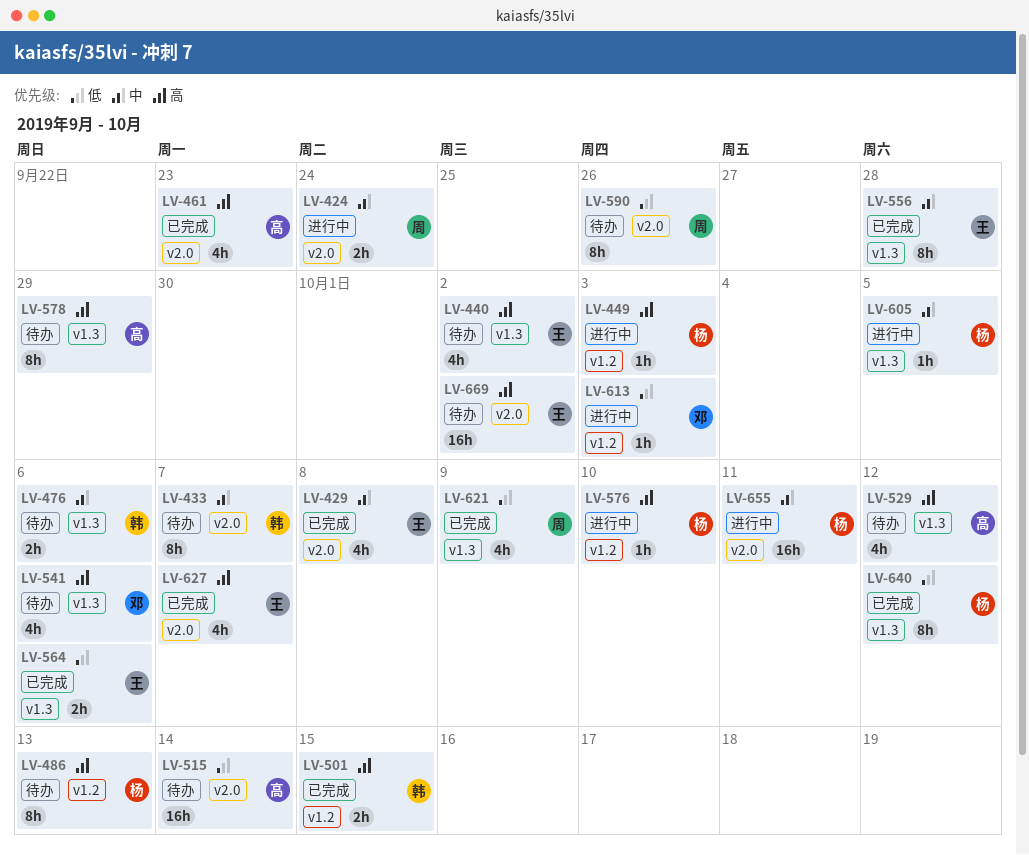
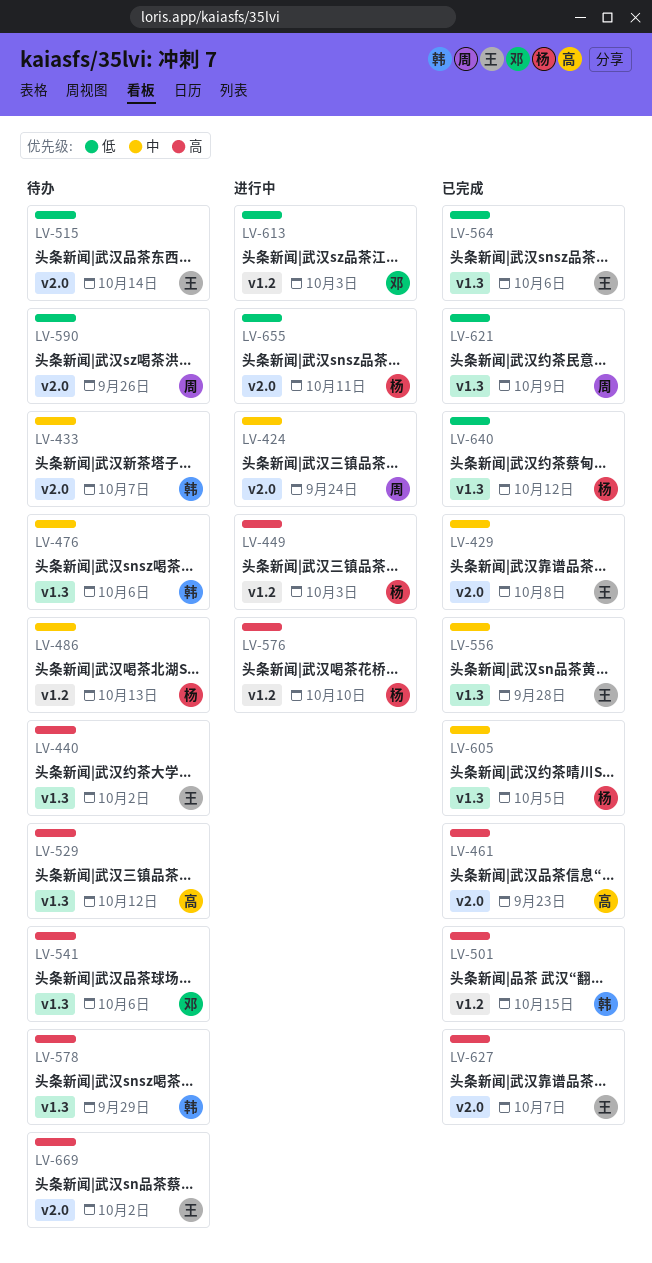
LV-486, priority: 高 -> 中
LV-515, owner: 高 -> 王
LV-578, owner: 高 -> 韩
LV-605, status: 进行中 -> 已完成
LV-655, priority: 中 -> 低

